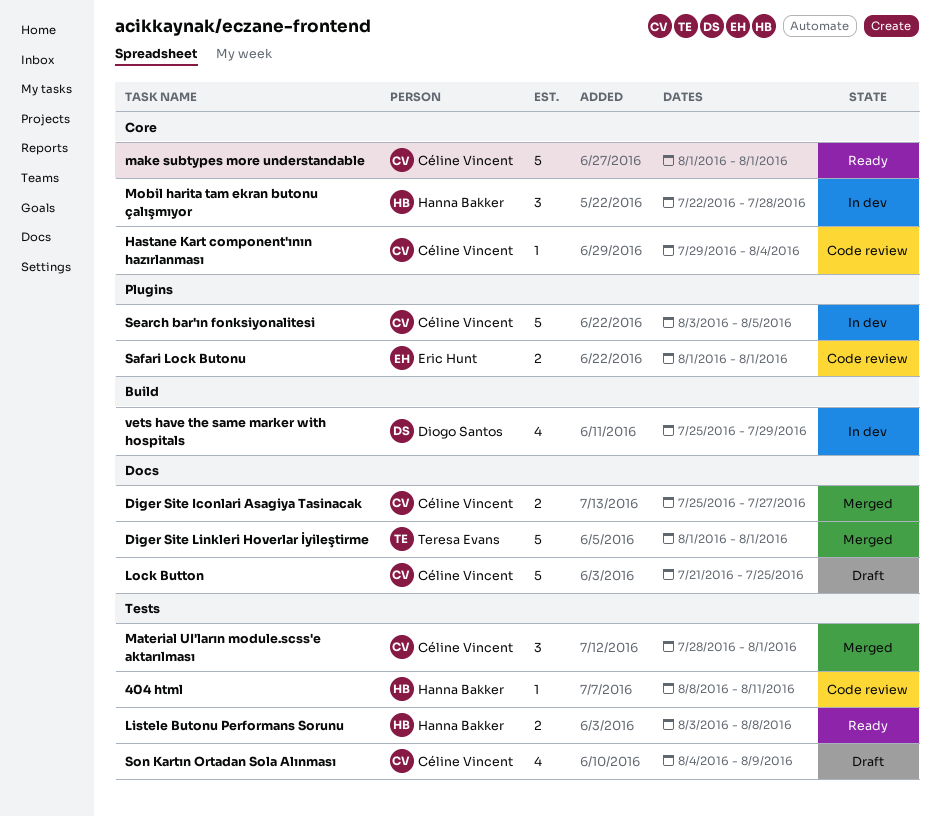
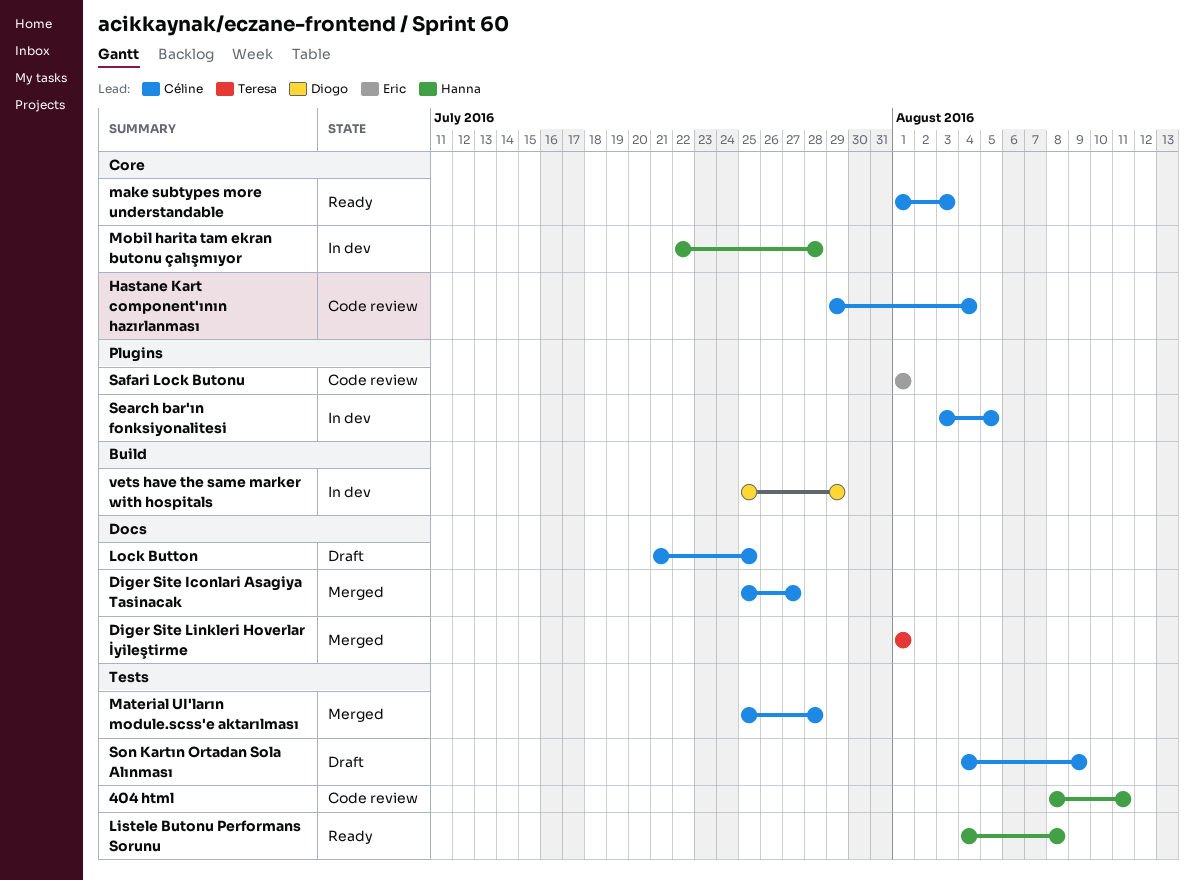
Listele Butonu Performans Sorunu, start: Aug 3 -> Aug 4
make subtypes more understandable, due: Aug 1 -> Aug 3
Material UI'ların module.scss'e aktarılması, start: Jul 28 -> Jul 25
Material UI'ların module.scss'e aktarılması, due: Aug 1 -> Jul 28

